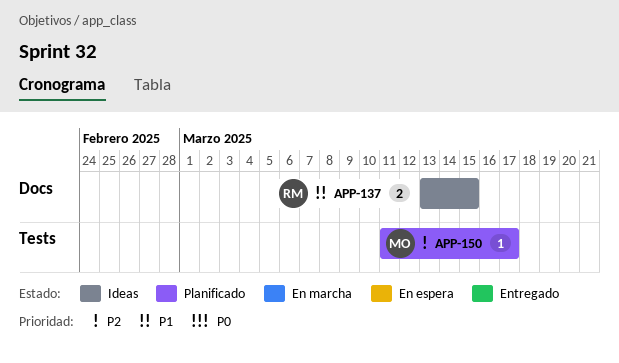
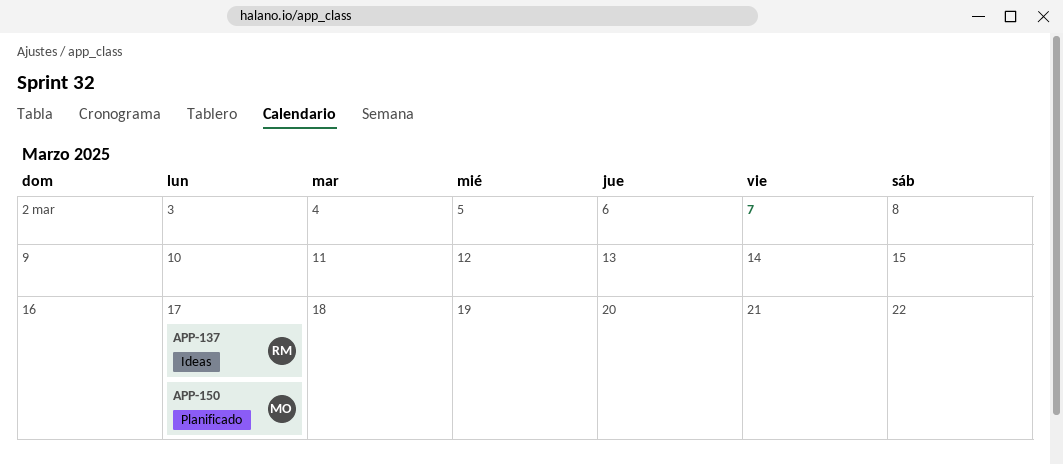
APP-137, due: Mar 15 -> Mar 17

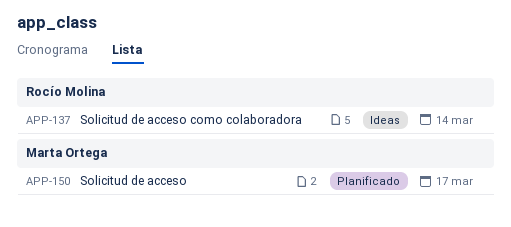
APP-137, due: Mar 17 -> Mar 14

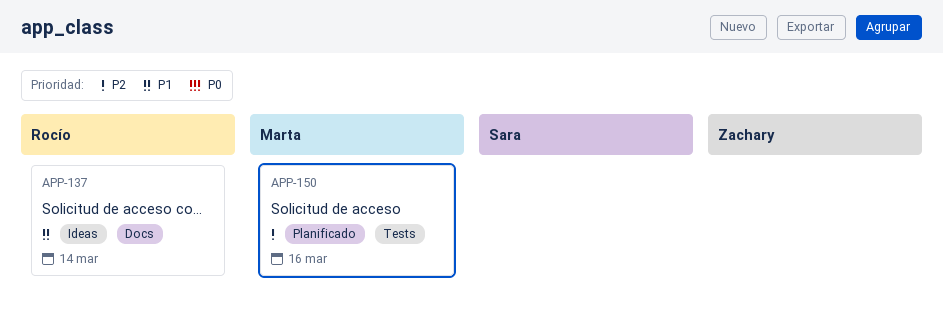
APP-150, due: Mar 17 -> Mar 16

